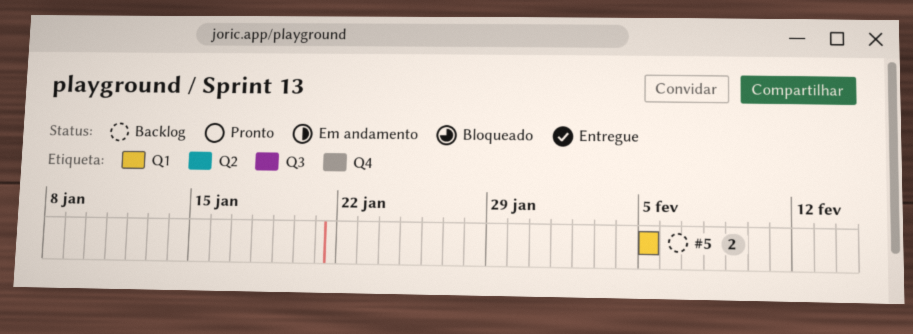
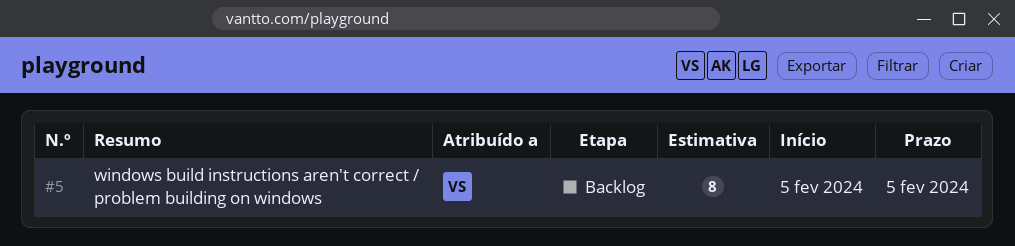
#5, estimate: 2 -> 8

